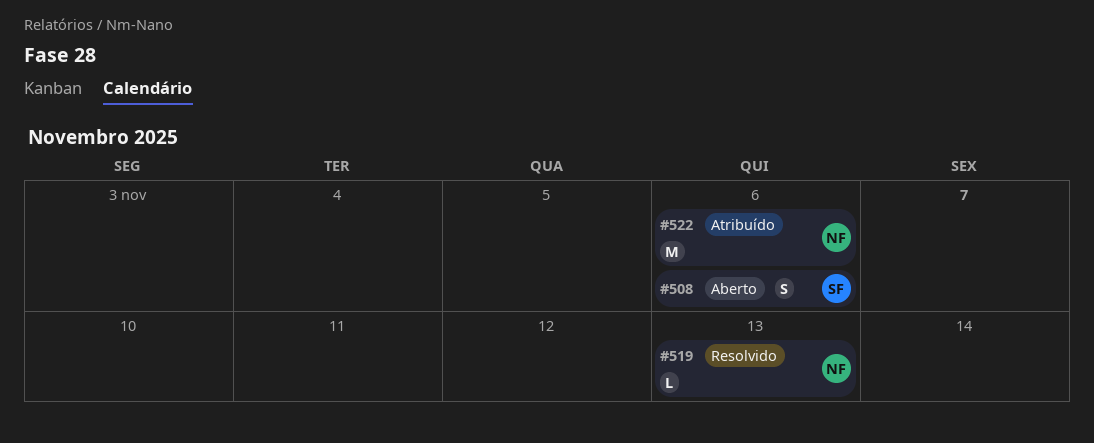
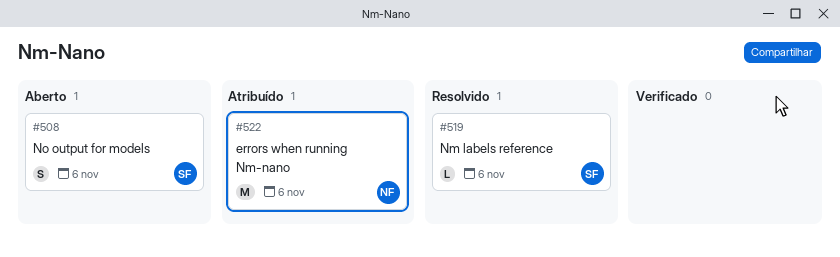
#519, owner: NF -> SF
#519, due: Nov 13 -> Nov 6

